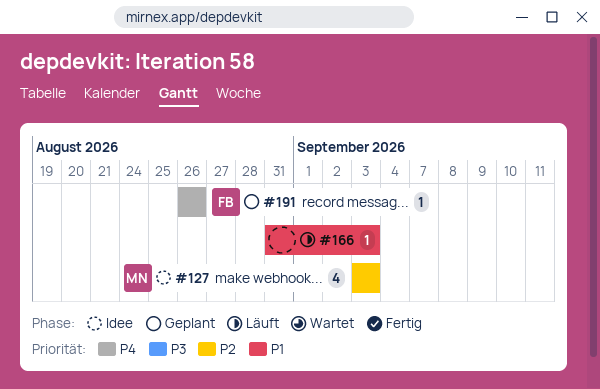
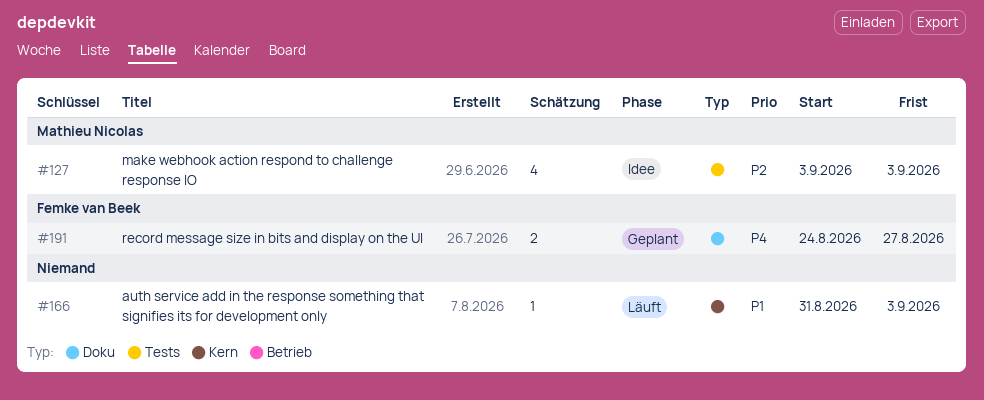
#191, estimate: 1 -> 2
#191, start: Aug 26 -> Aug 24
#191, due: Aug 26 -> Aug 27

